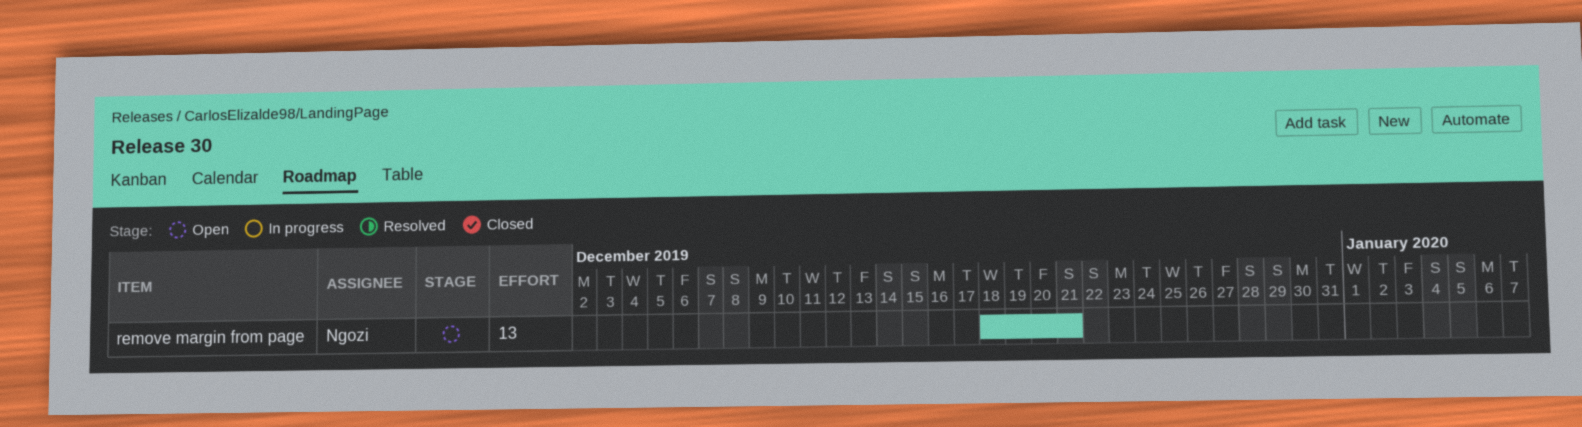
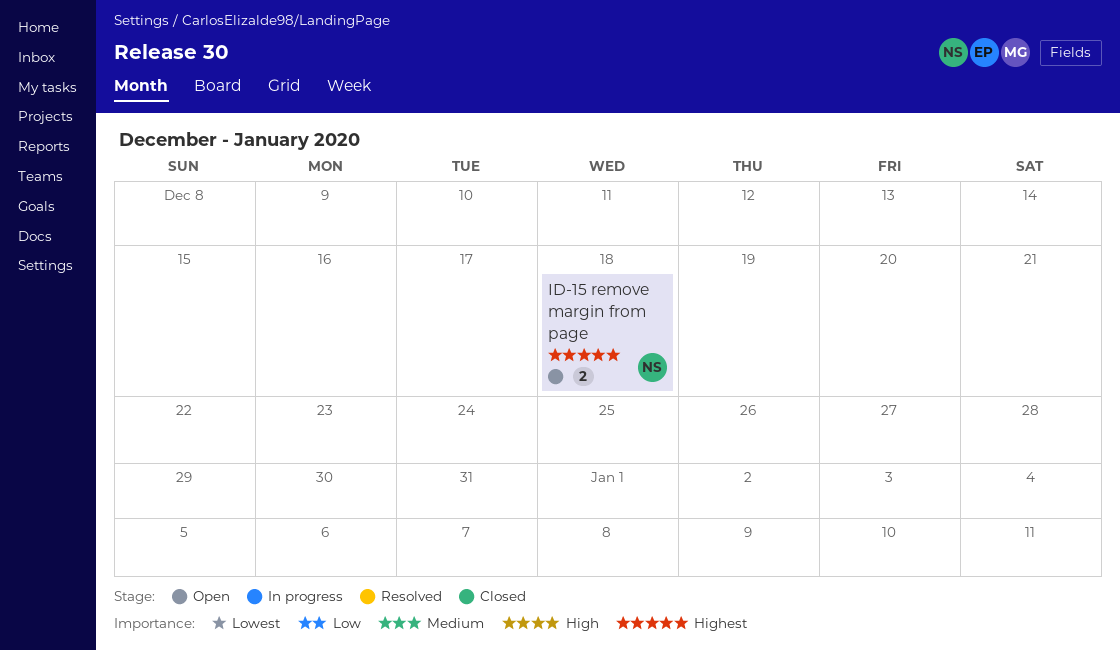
remove margin from page, estimate: 13 -> 2
remove margin from page, due: Dec 21 -> Dec 18

